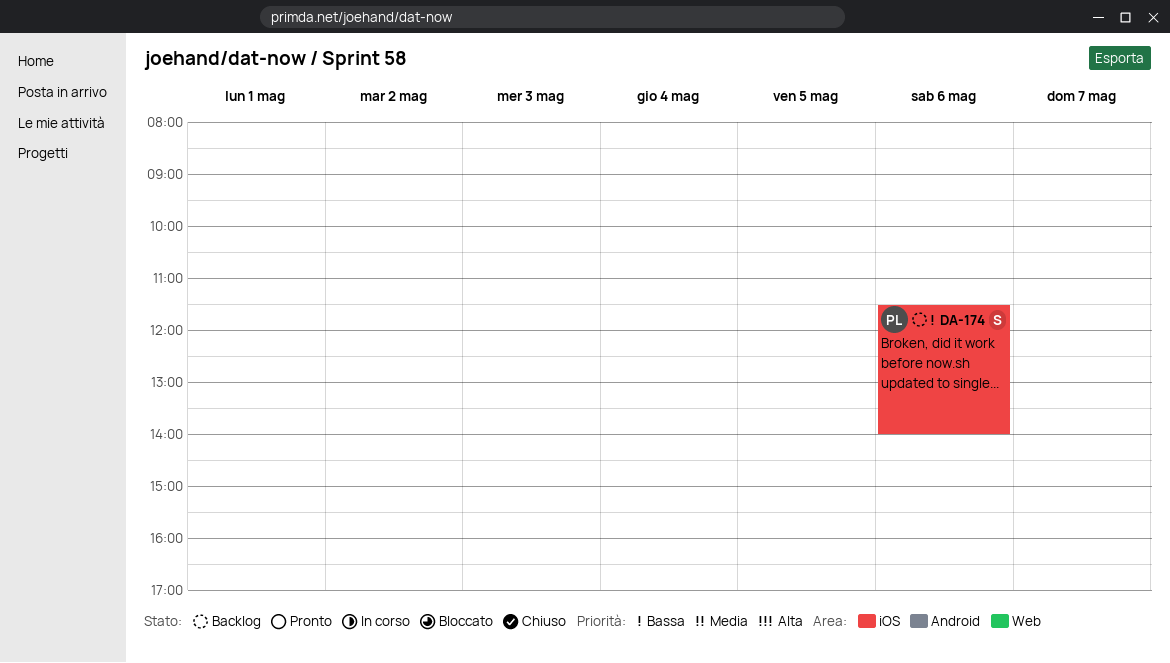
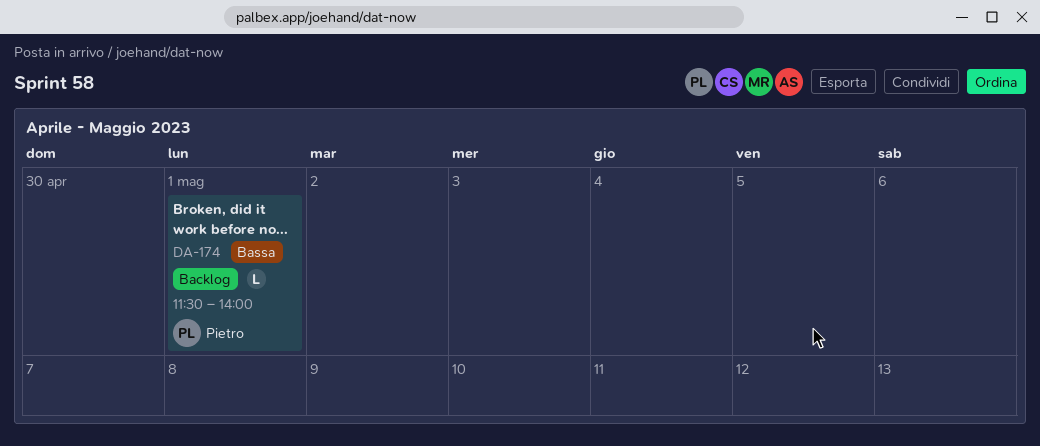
DA-174, estimate: S -> L
DA-174, day: May 6 -> May 1

